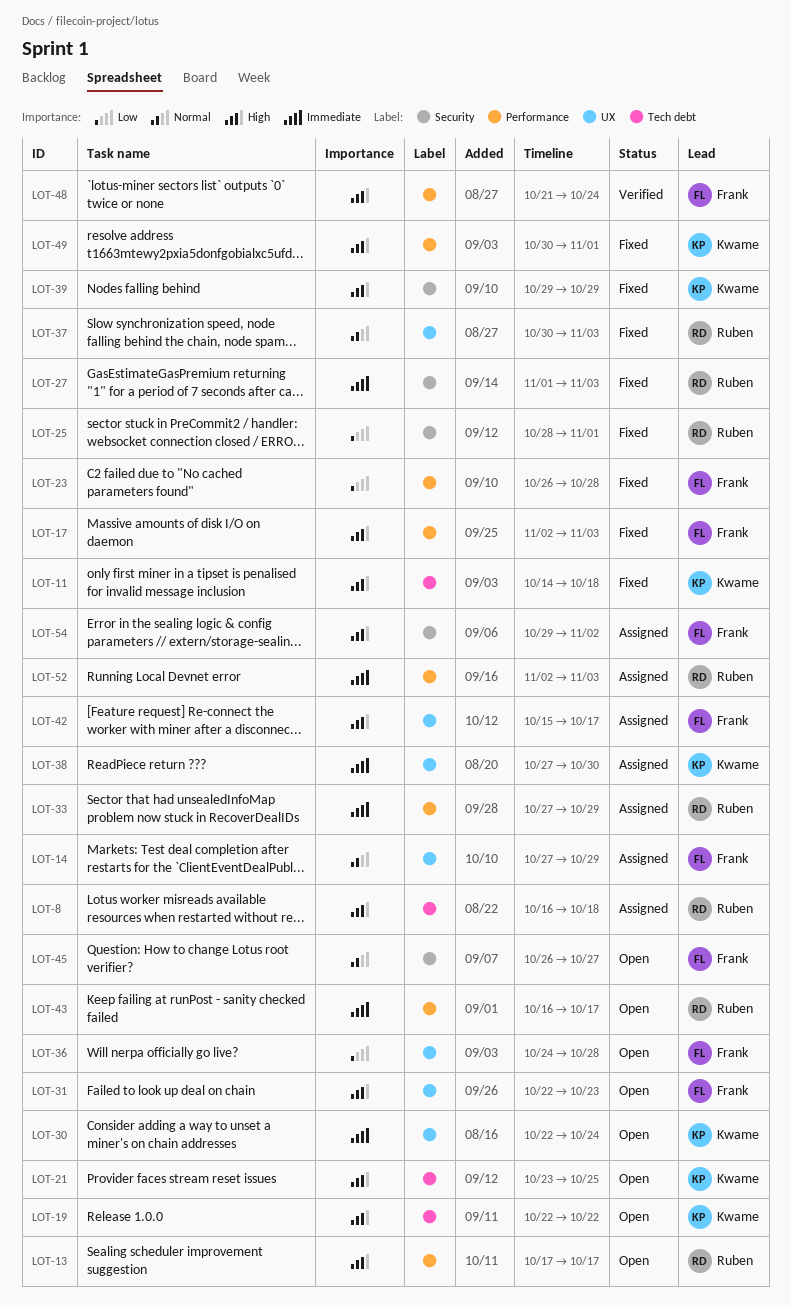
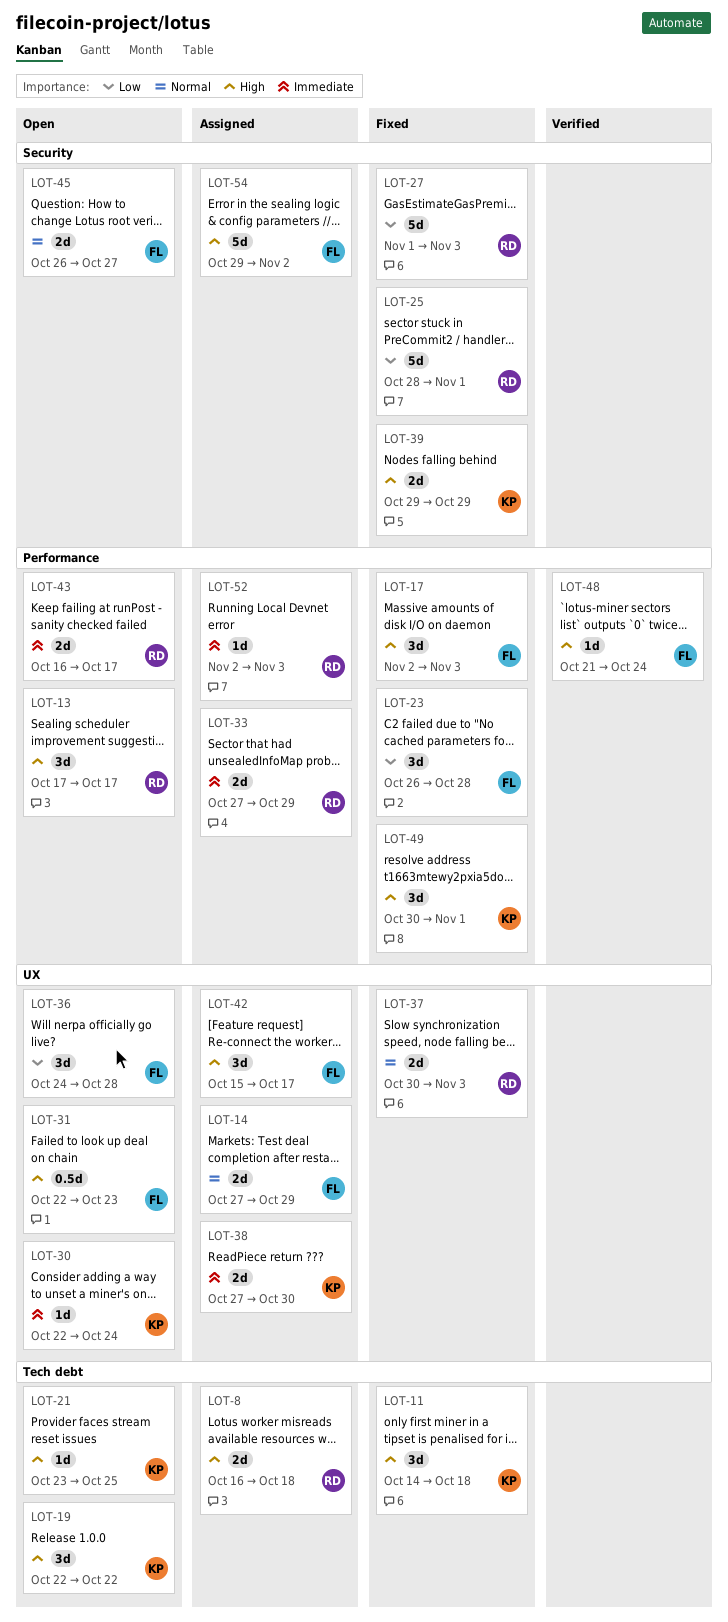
LOT-27, priority: Immediate -> Low

